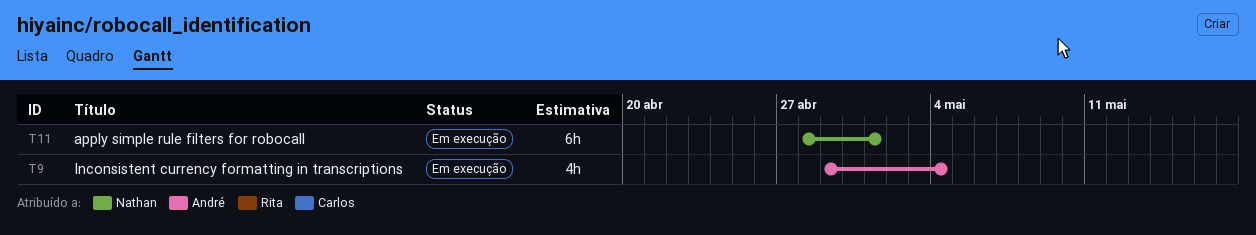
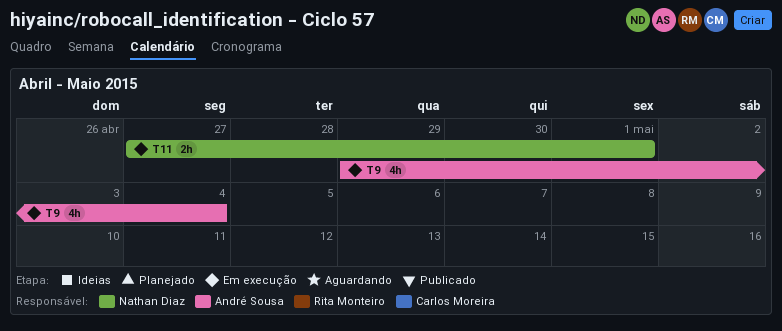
T11, estimate: 6h -> 2h
T11, start: Apr 28 -> Apr 27

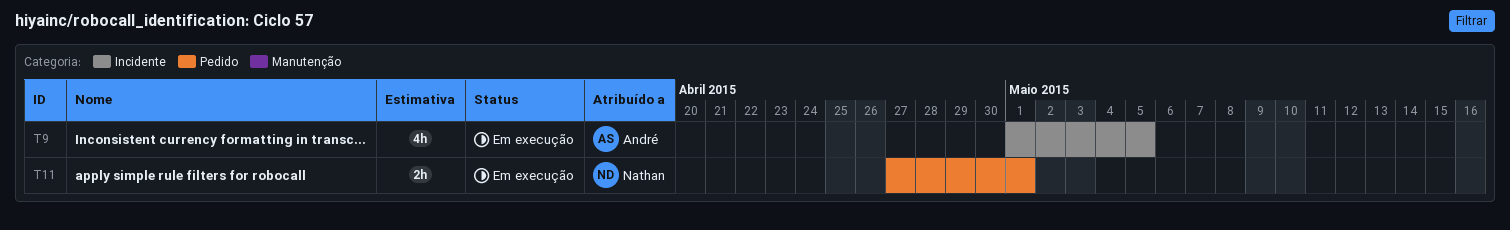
T9, start: Apr 29 -> May 1
T9, due: May 4 -> May 5

